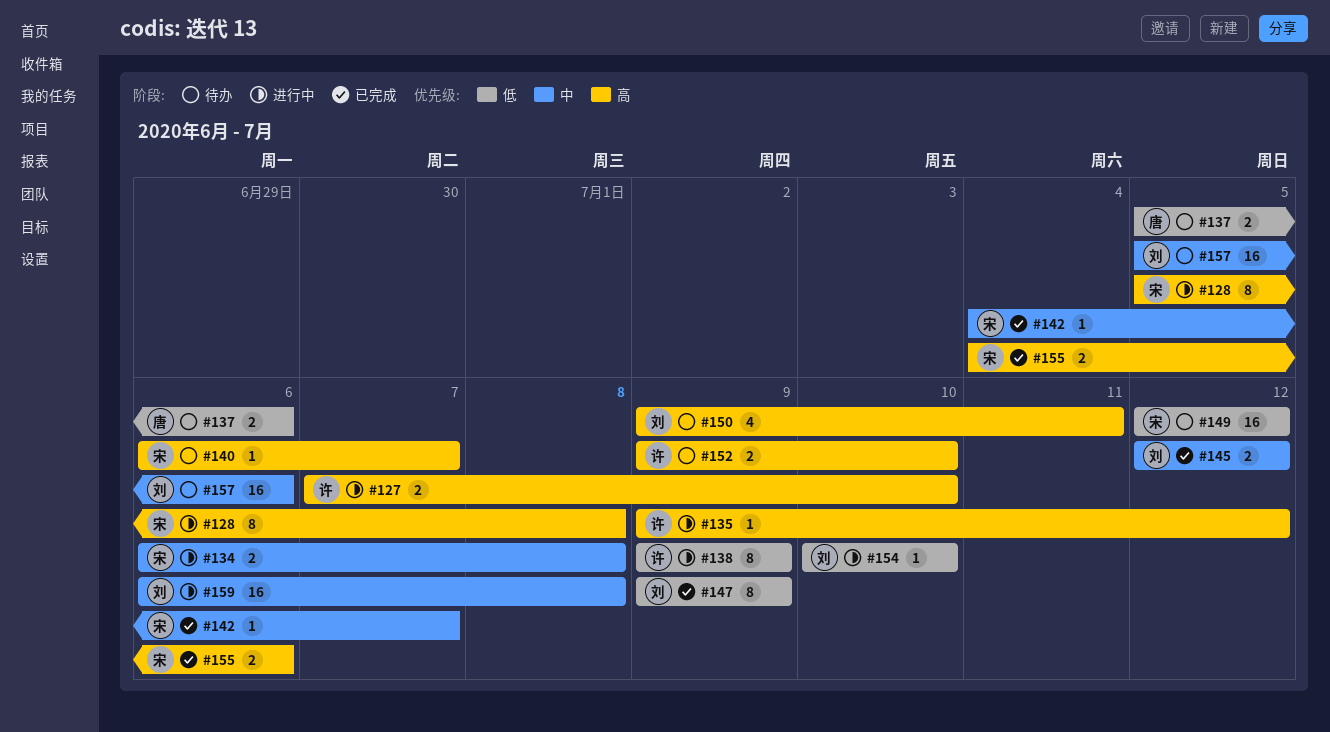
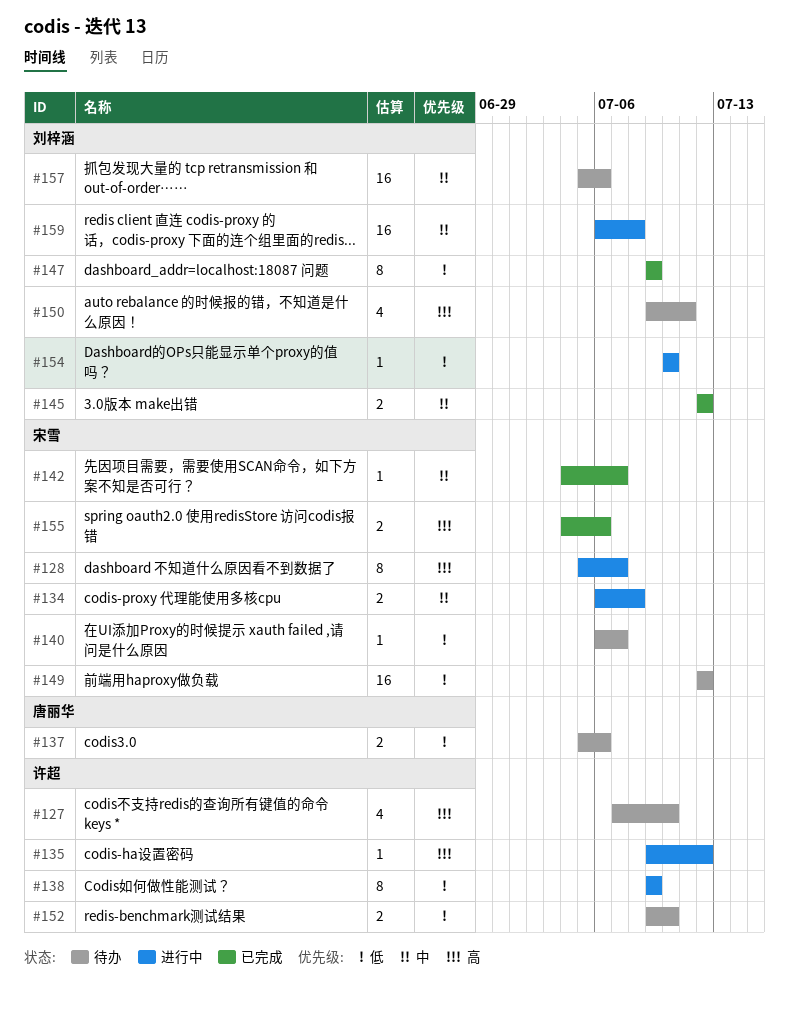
#127, status: 进行中 -> 待办
#127, estimate: 2 -> 4
#128, due: Jul 8 -> Jul 7
#140, priority: 高 -> 低
#152, priority: 高 -> 低

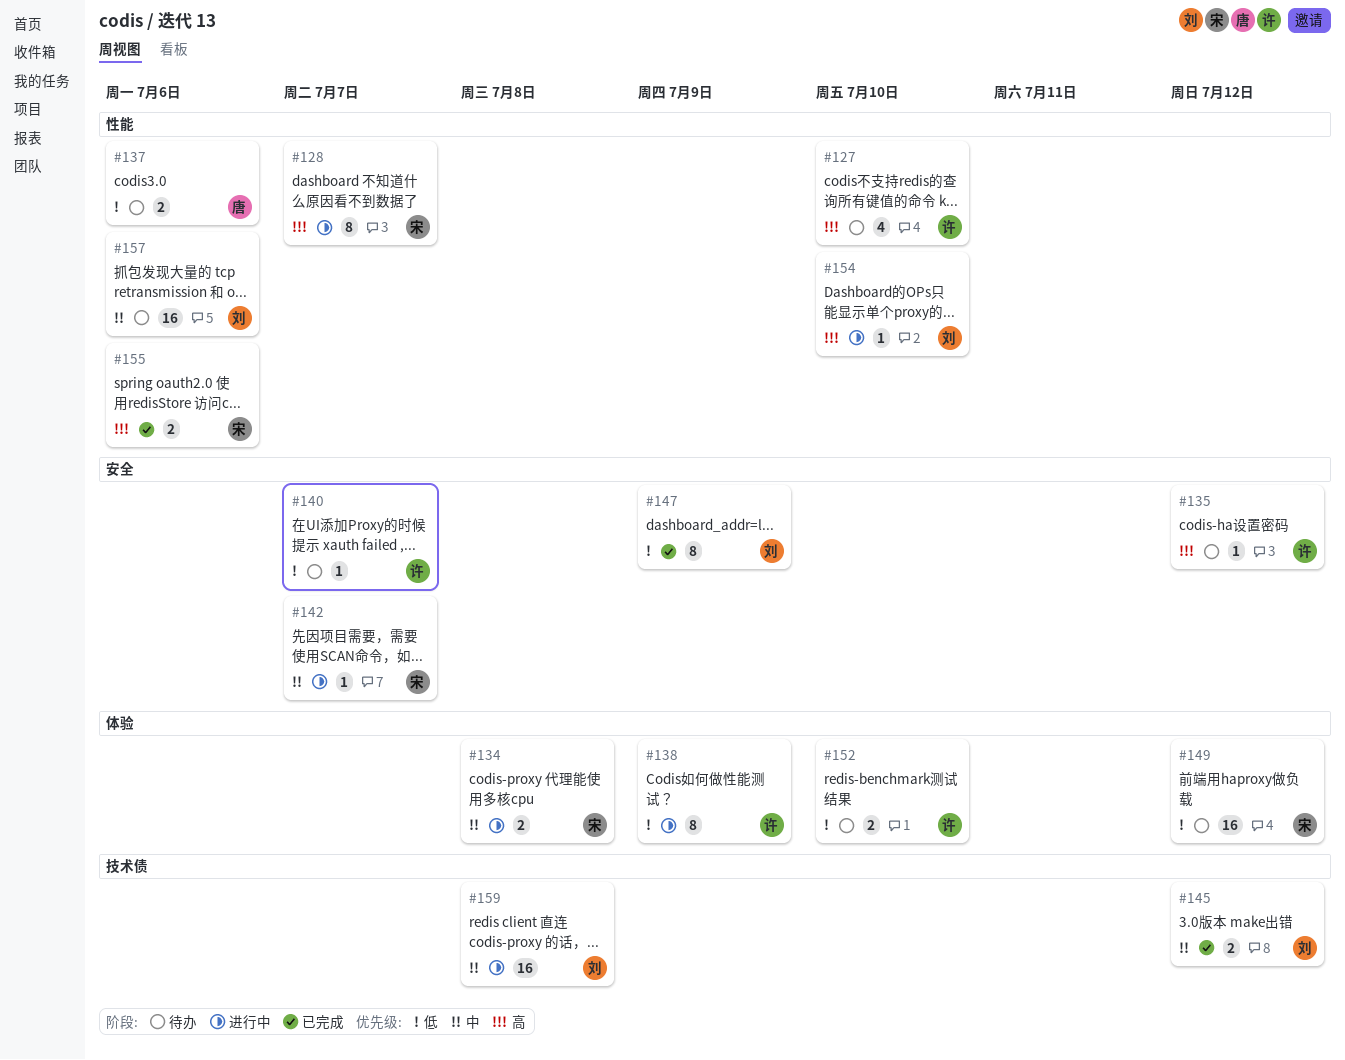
#135, status: 进行中 -> 待办
#140, owner: 宋雪 -> 许超
#142, status: 已完成 -> 进行中
#150: present -> none
#154, priority: 低 -> 高

